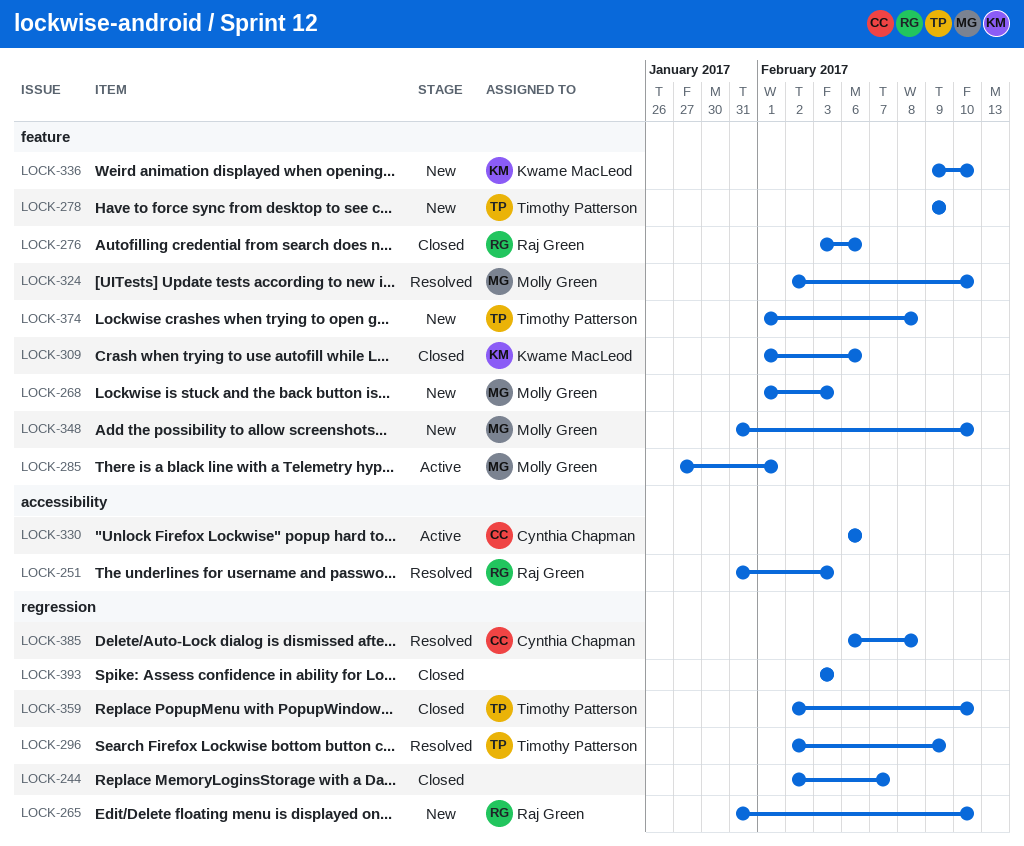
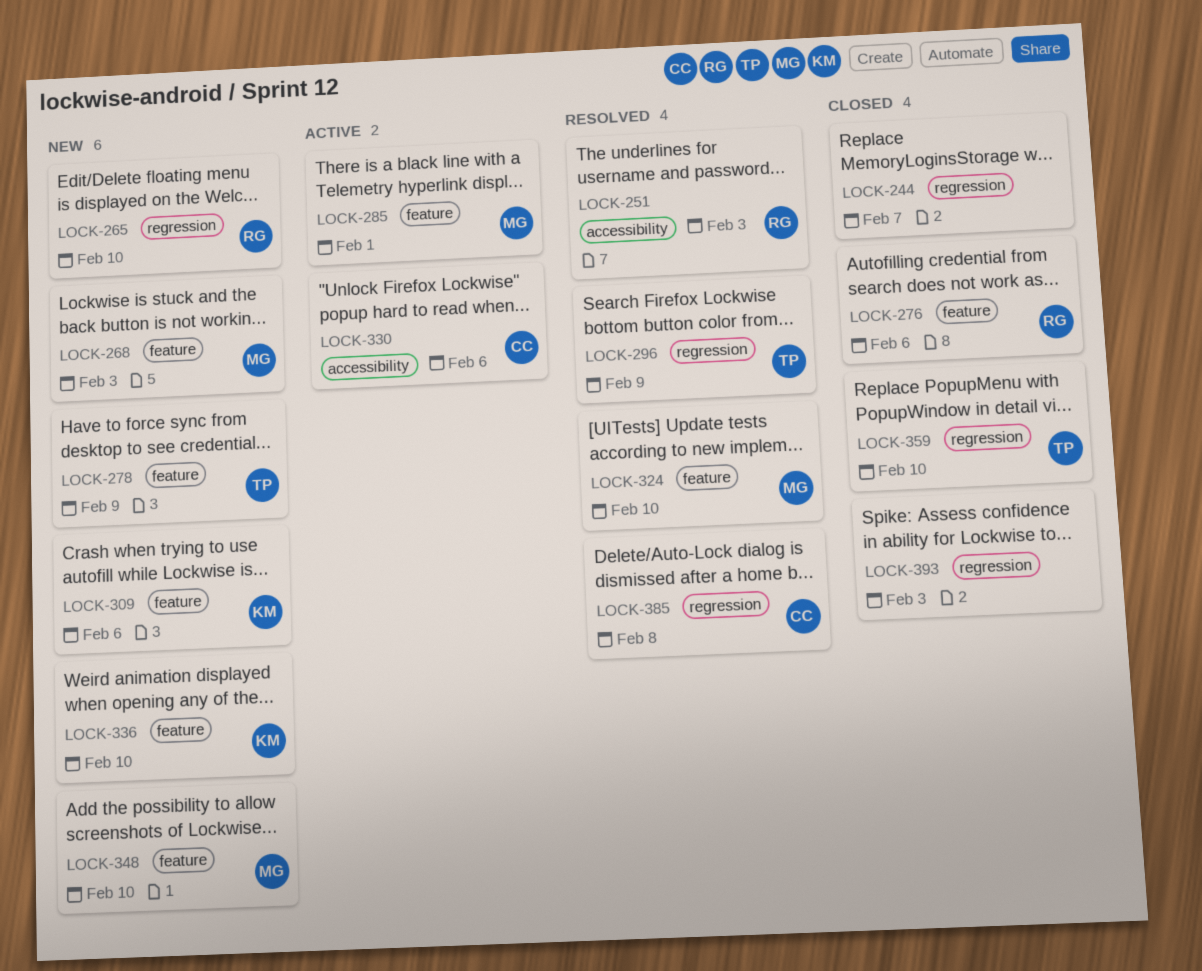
LOCK-309, status: Closed -> New
LOCK-374: present -> none

